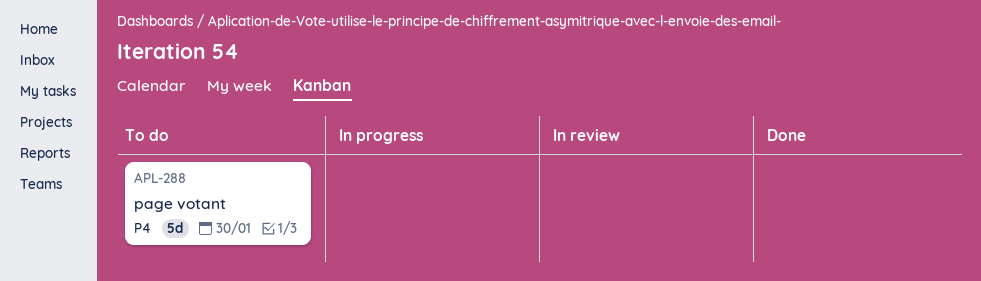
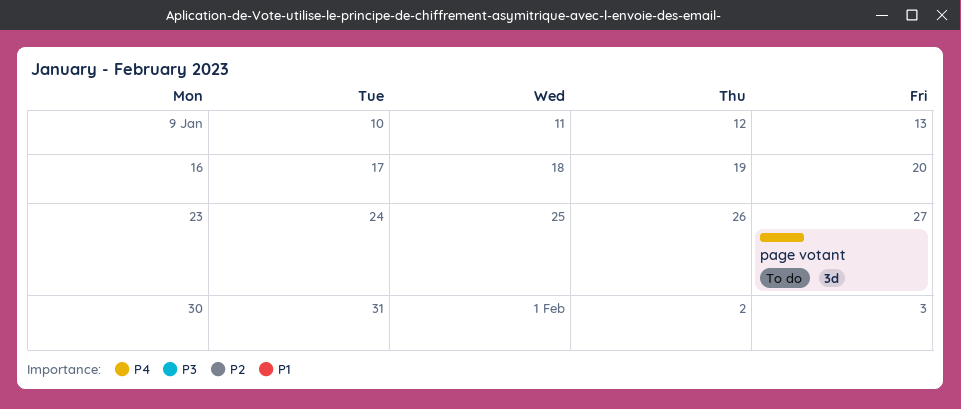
page votant, estimate: 5d -> 3d
page votant, due: Jan 30 -> Jan 27

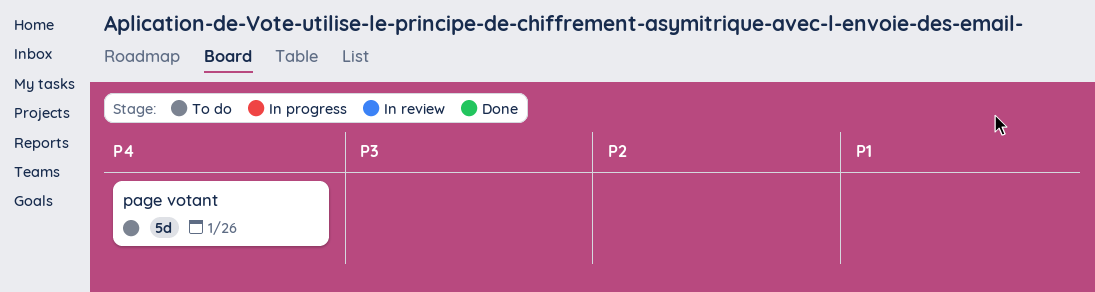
page votant, estimate: 3d -> 5d
page votant, due: Jan 27 -> Jan 26

